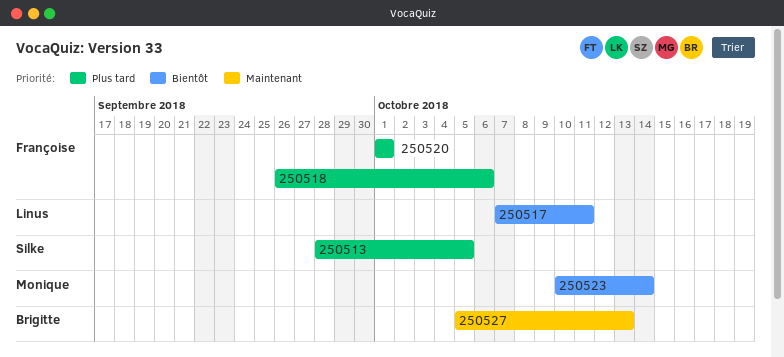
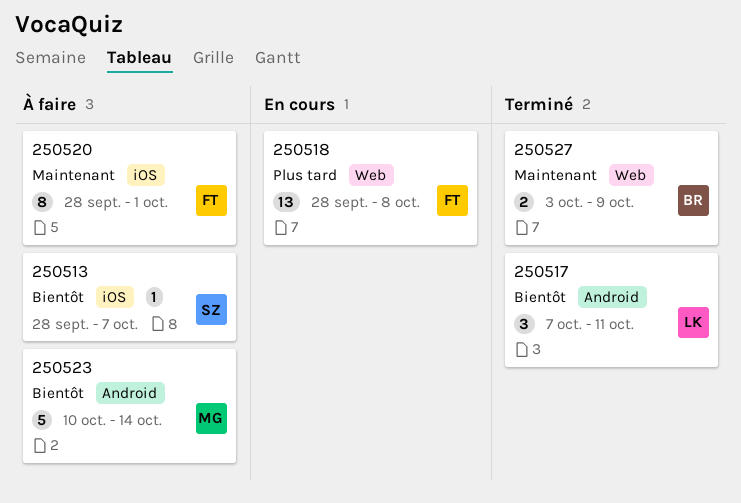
250513, priority: Plus tard -> Bientôt
250513, due: Oct 5 -> Oct 7
250518, start: Sep 26 -> Sep 28
250518, due: Oct 6 -> Oct 8
250520, priority: Plus tard -> Maintenant
250520, start: Oct 1 -> Sep 28
250527, start: Oct 5 -> Oct 3
250527, due: Oct 13 -> Oct 9

